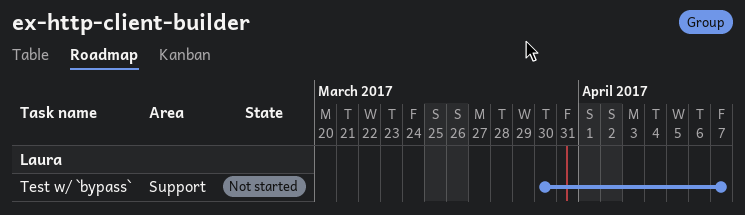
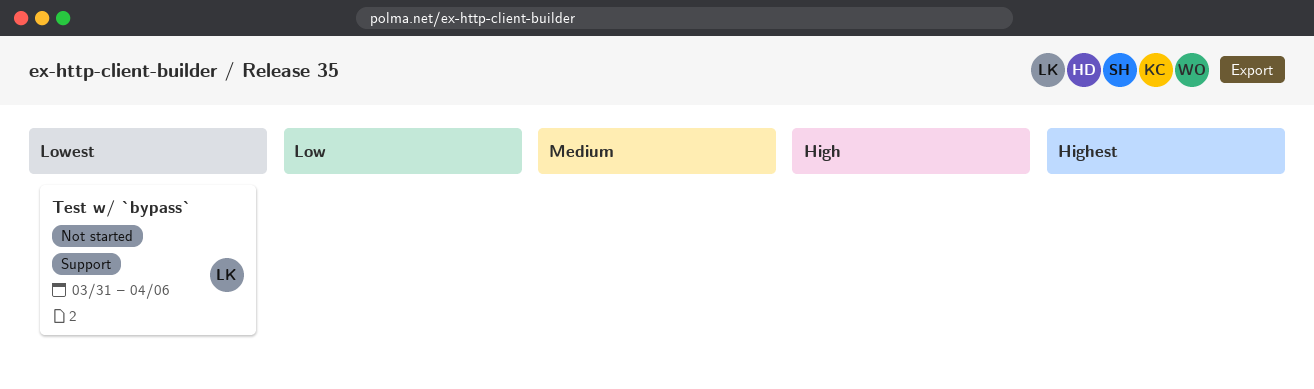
Test w/ `bypass`, start: Mar 30 -> Mar 31
Test w/ `bypass`, due: Apr 7 -> Apr 6

